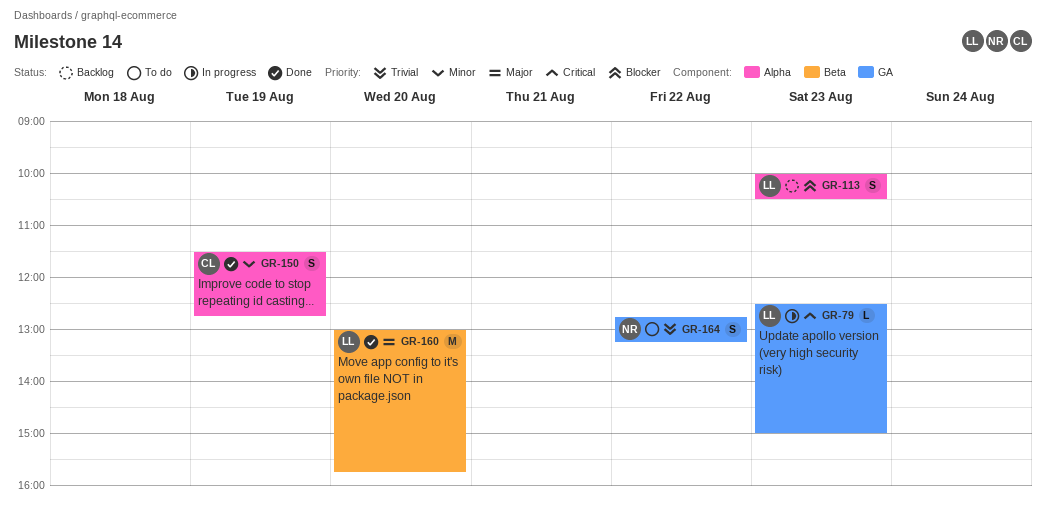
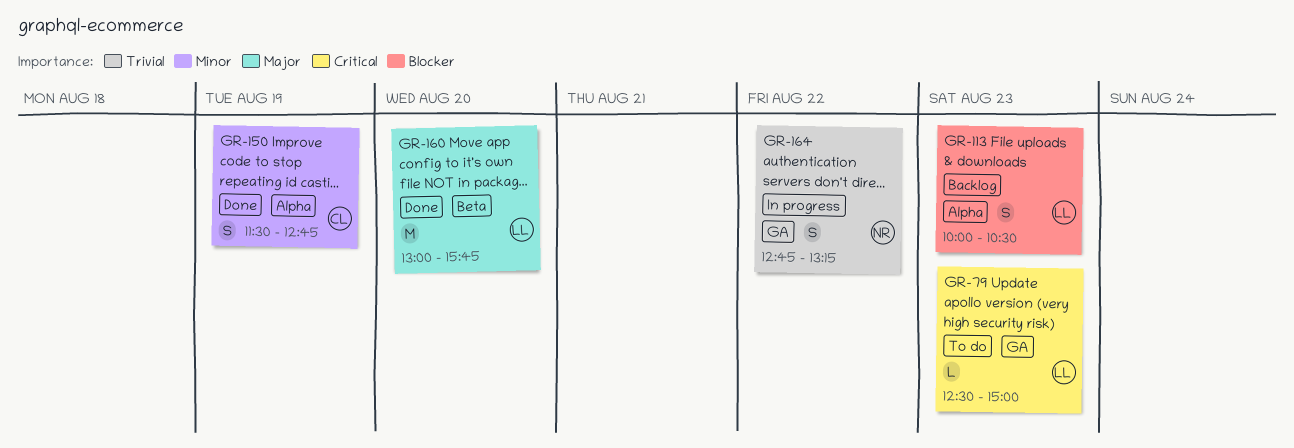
GR-79, status: In progress -> To do
GR-164, status: To do -> In progress

